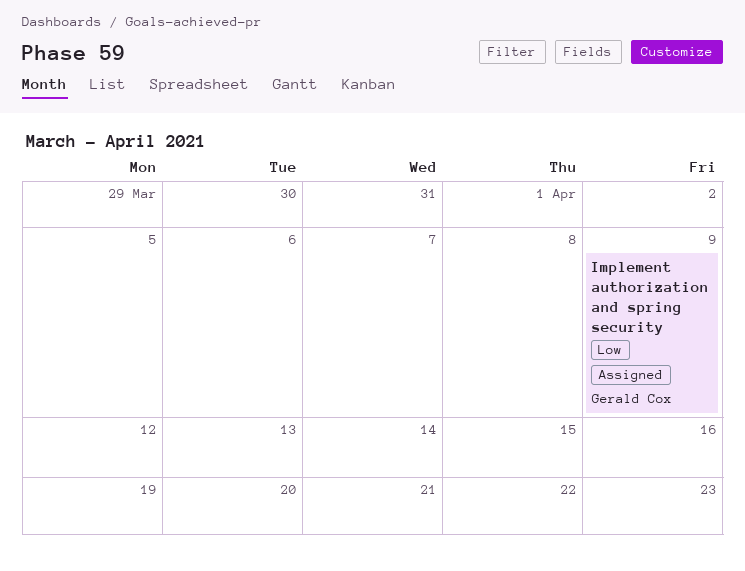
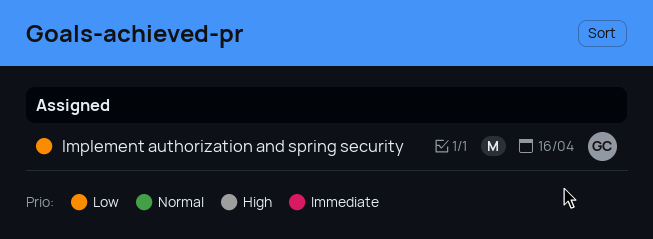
Implement authorization and spring security, due: Apr 9 -> Apr 16

